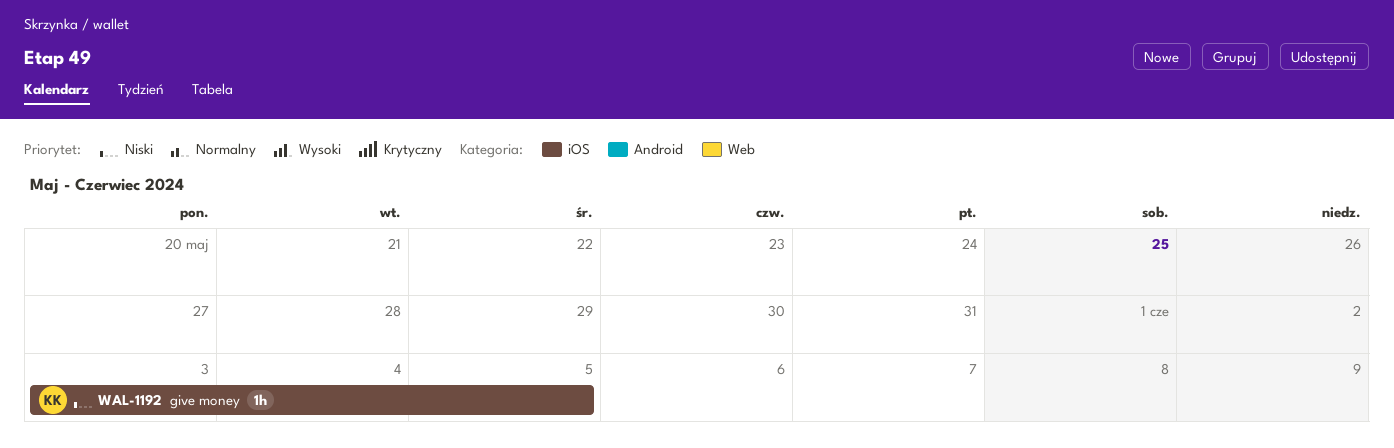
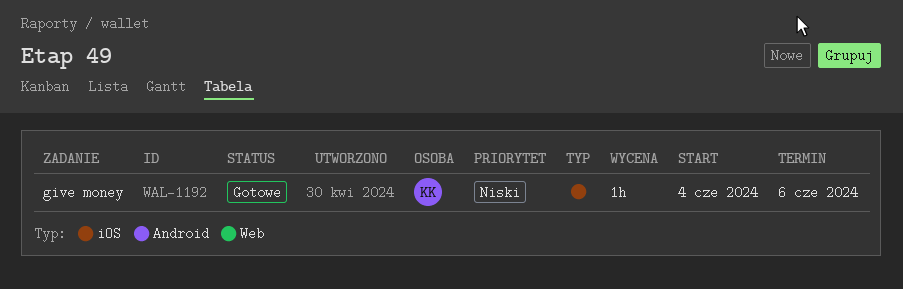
WAL-1192, start: Jun 3 -> Jun 4
WAL-1192, due: Jun 5 -> Jun 6

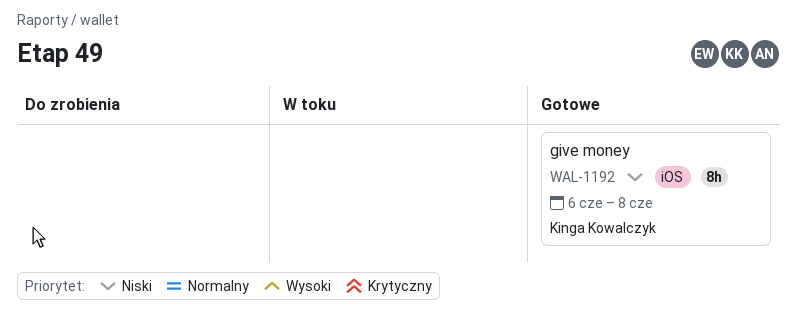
WAL-1192, estimate: 1h -> 8h
WAL-1192, start: Jun 4 -> Jun 6
WAL-1192, due: Jun 6 -> Jun 8

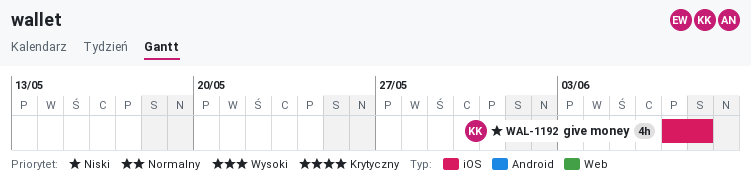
WAL-1192, estimate: 8h -> 4h
WAL-1192, start: Jun 6 -> Jun 7

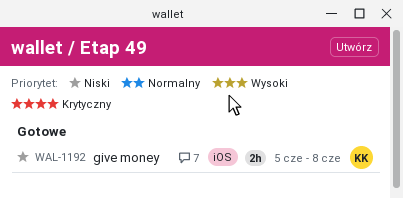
WAL-1192, estimate: 4h -> 2h
WAL-1192, start: Jun 7 -> Jun 5

